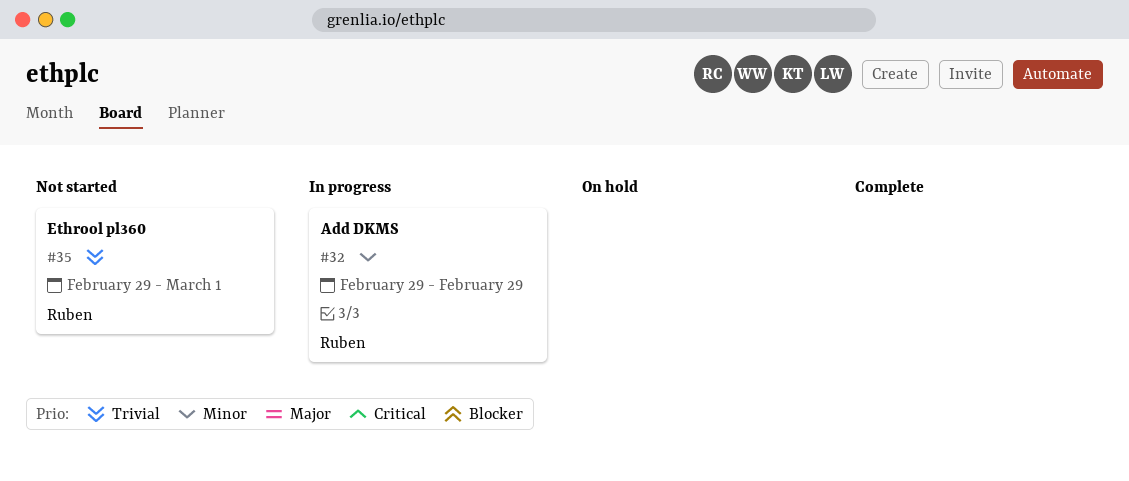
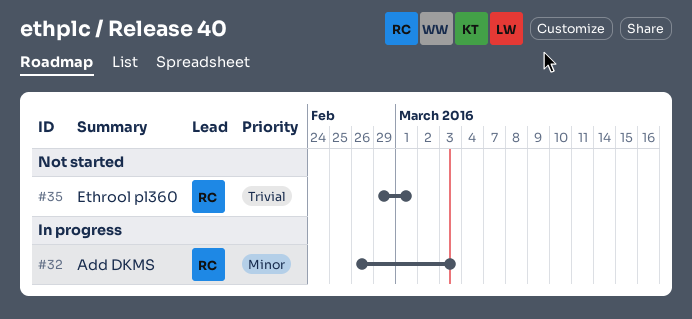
#32, start: Feb 29 -> Feb 26
#32, due: Feb 29 -> Mar 3

